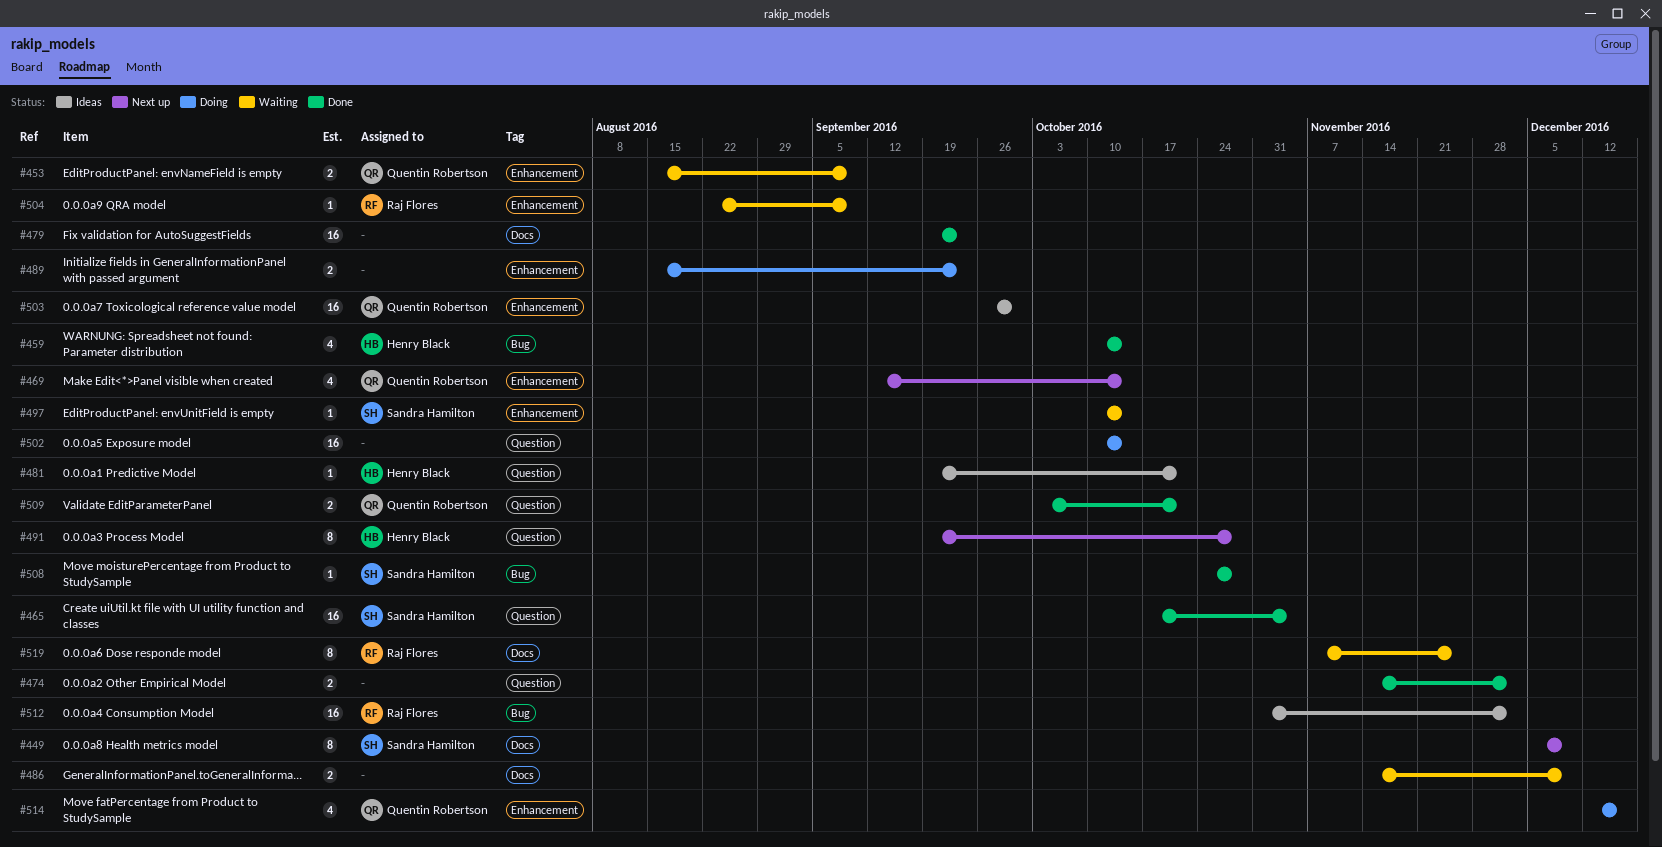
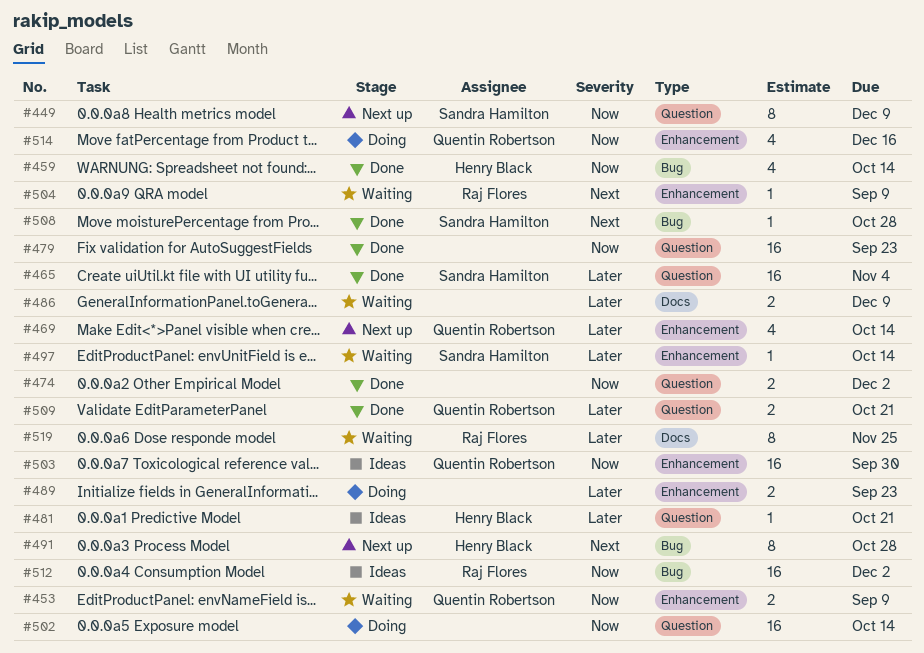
#449, label: Docs -> Question
#479, label: Docs -> Question
#491, label: Question -> Bug

